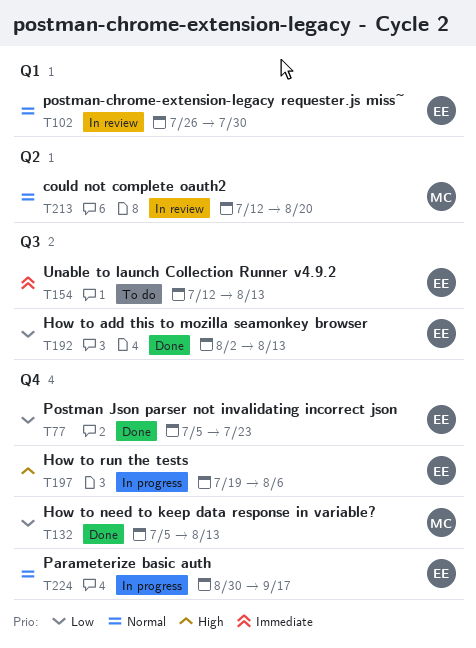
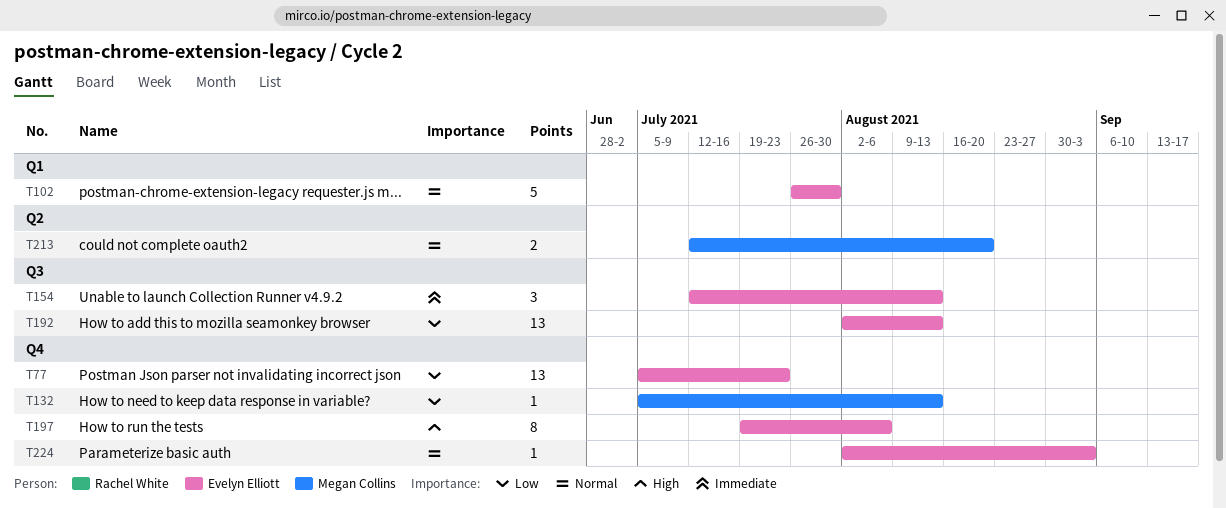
T224, start: Aug 30 -> Aug 2
T224, due: Sep 17 -> Sep 3

